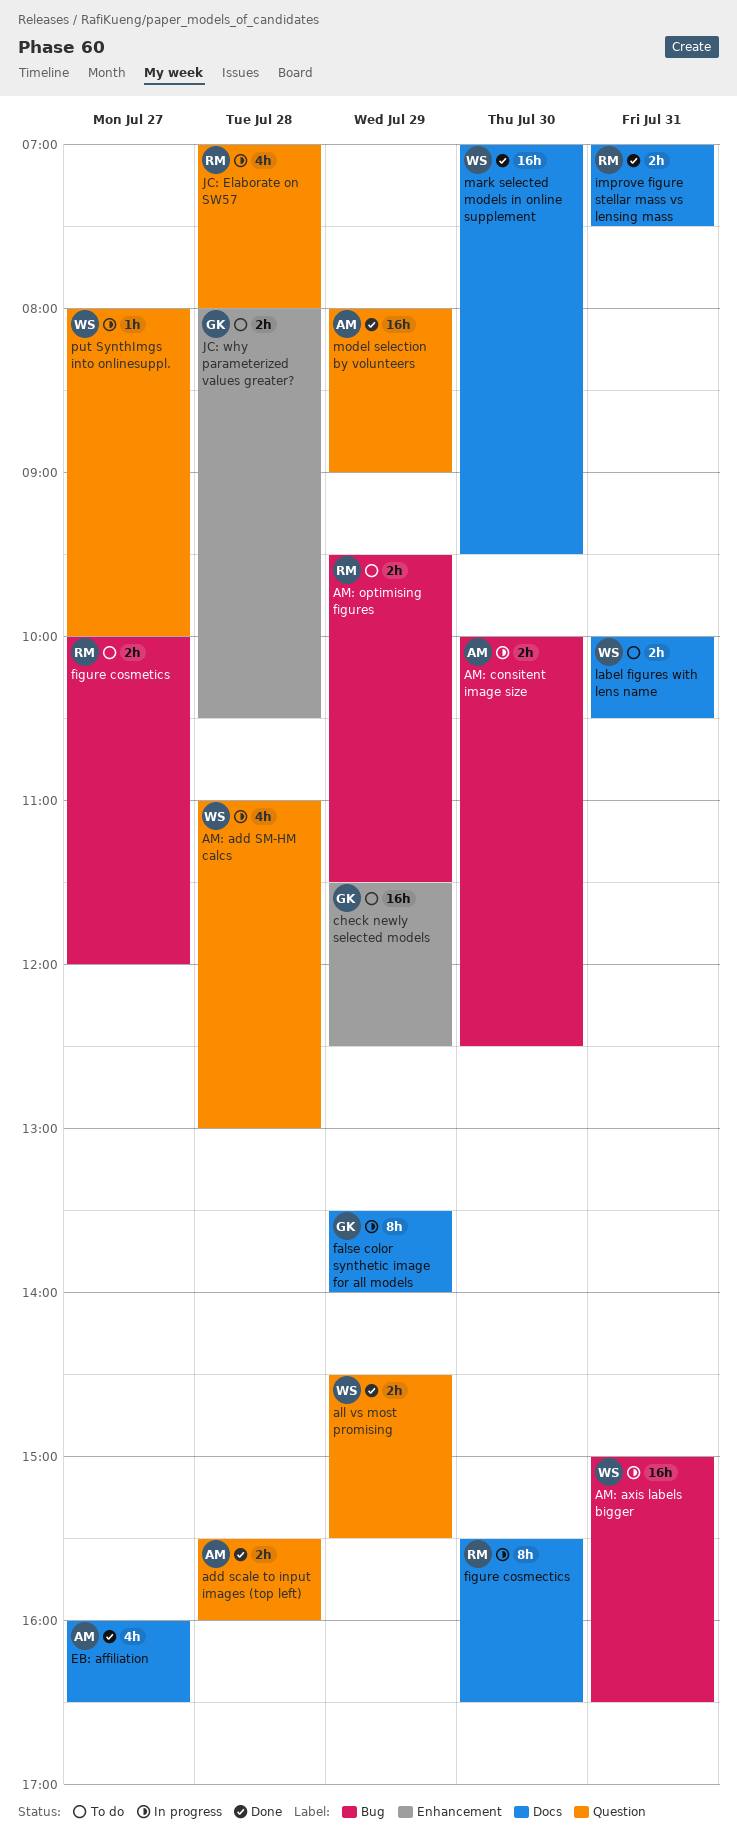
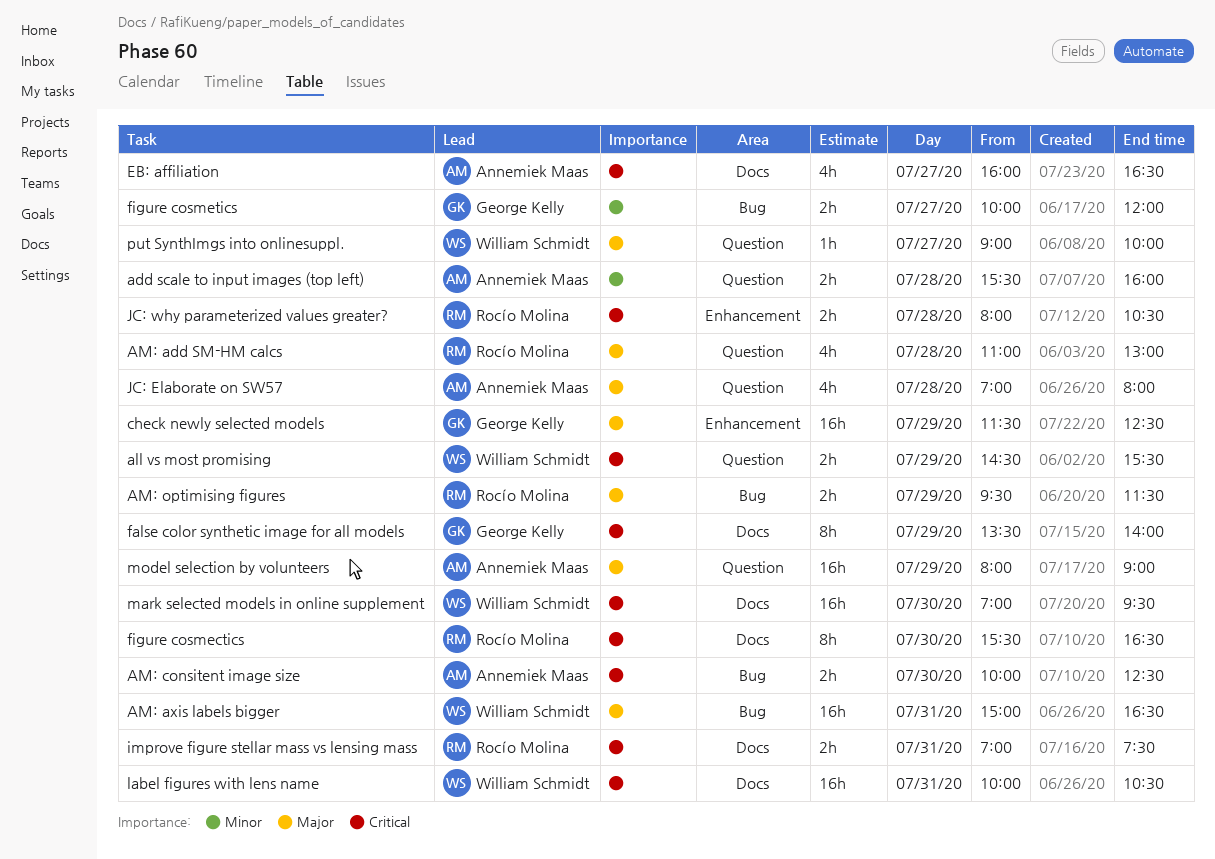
AM: add SM-HM calcs, owner: William Schmidt -> Rocío Molina
figure cosmetics, owner: Rocío Molina -> George Kelly
JC: Elaborate on SW57, owner: Rocío Molina -> Annemiek Maas
JC: why parameterized values greater?, owner: George Kelly -> Rocío Molina
label figures with lens name, estimate: 2h -> 16h
put SynthImgs into onlinesuppl., begins: 08:00 -> 09:00

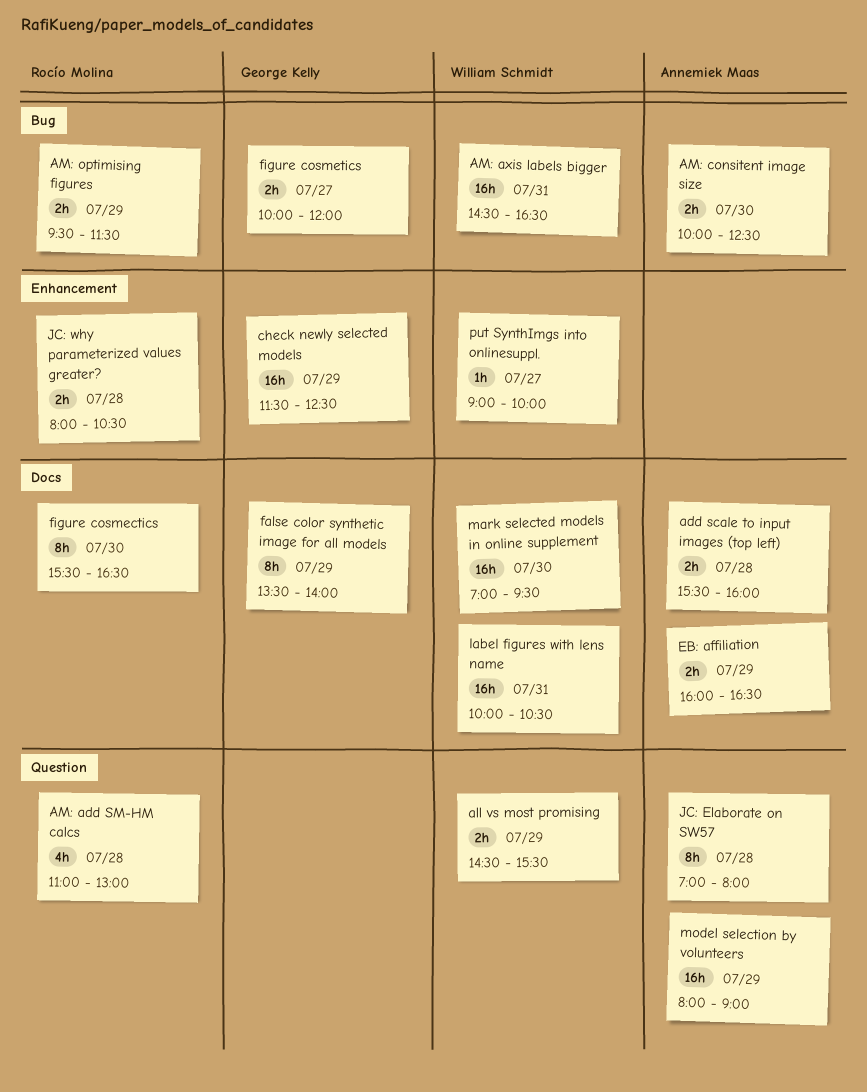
add scale to input images (top left), label: Question -> Docs
AM: axis labels bigger, begins: 15:00 -> 14:30
EB: affiliation, estimate: 4h -> 2h
EB: affiliation, day: Jul 27 -> Jul 29
improve figure stellar mass vs lensing mass: present -> none
JC: Elaborate on SW57, estimate: 4h -> 8h
put SynthImgs into onlinesuppl., label: Question -> Enhancement

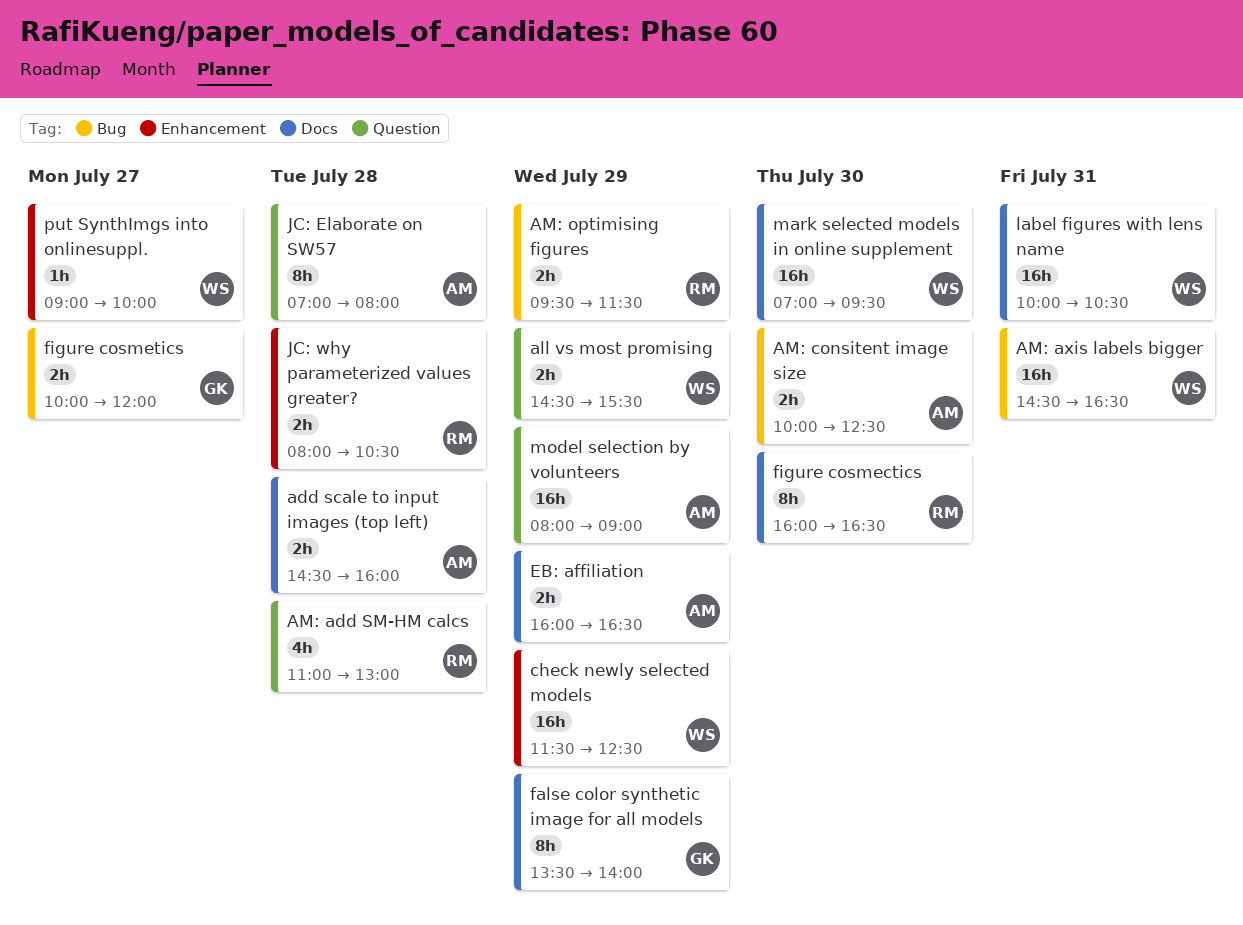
add scale to input images (top left), begins: 15:30 -> 14:30
check newly selected models, owner: George Kelly -> William Schmidt
figure cosmectics, begins: 15:30 -> 16:00

